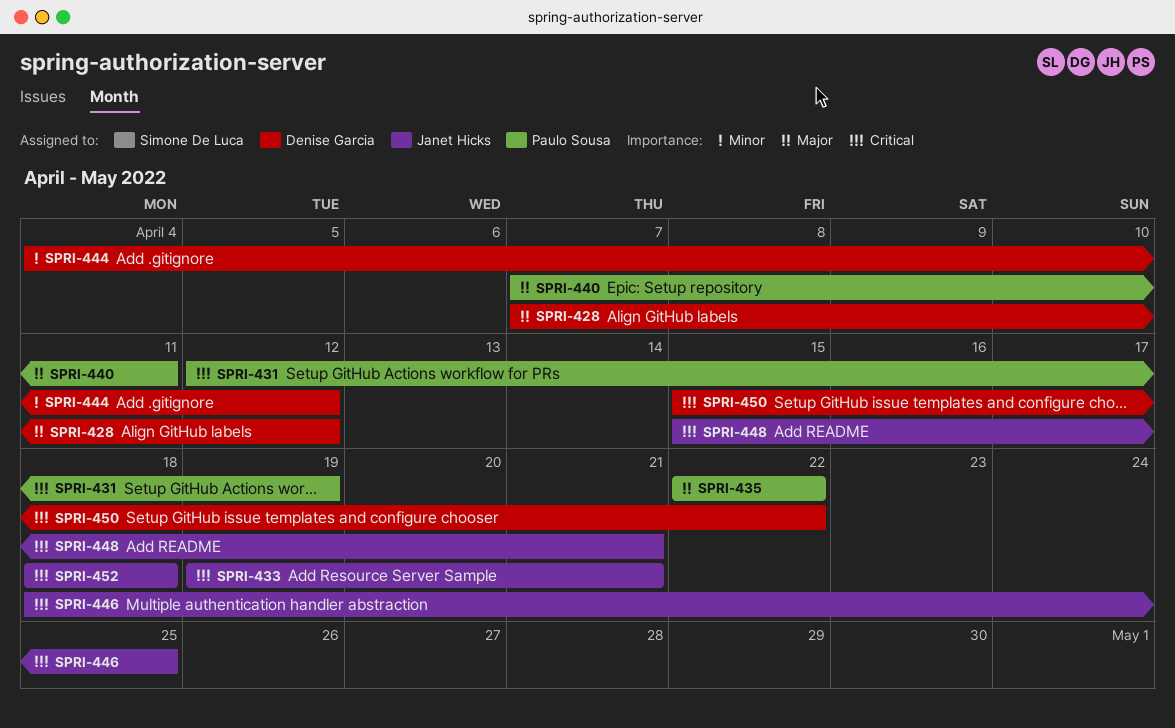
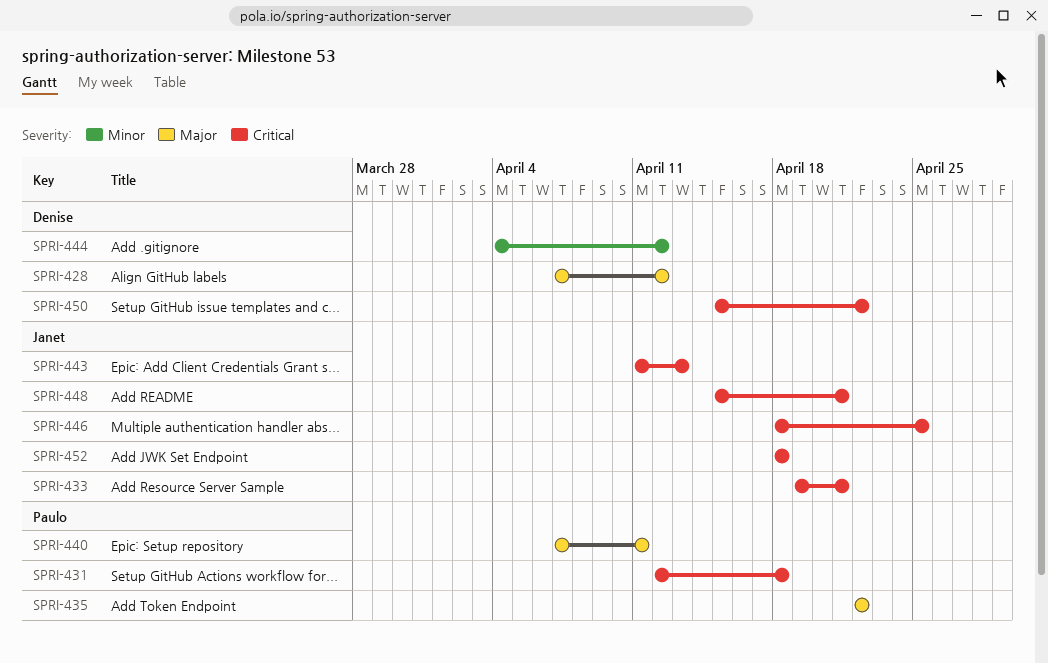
SPRI-431, due: Apr 19 -> Apr 18
SPRI-443: none -> present

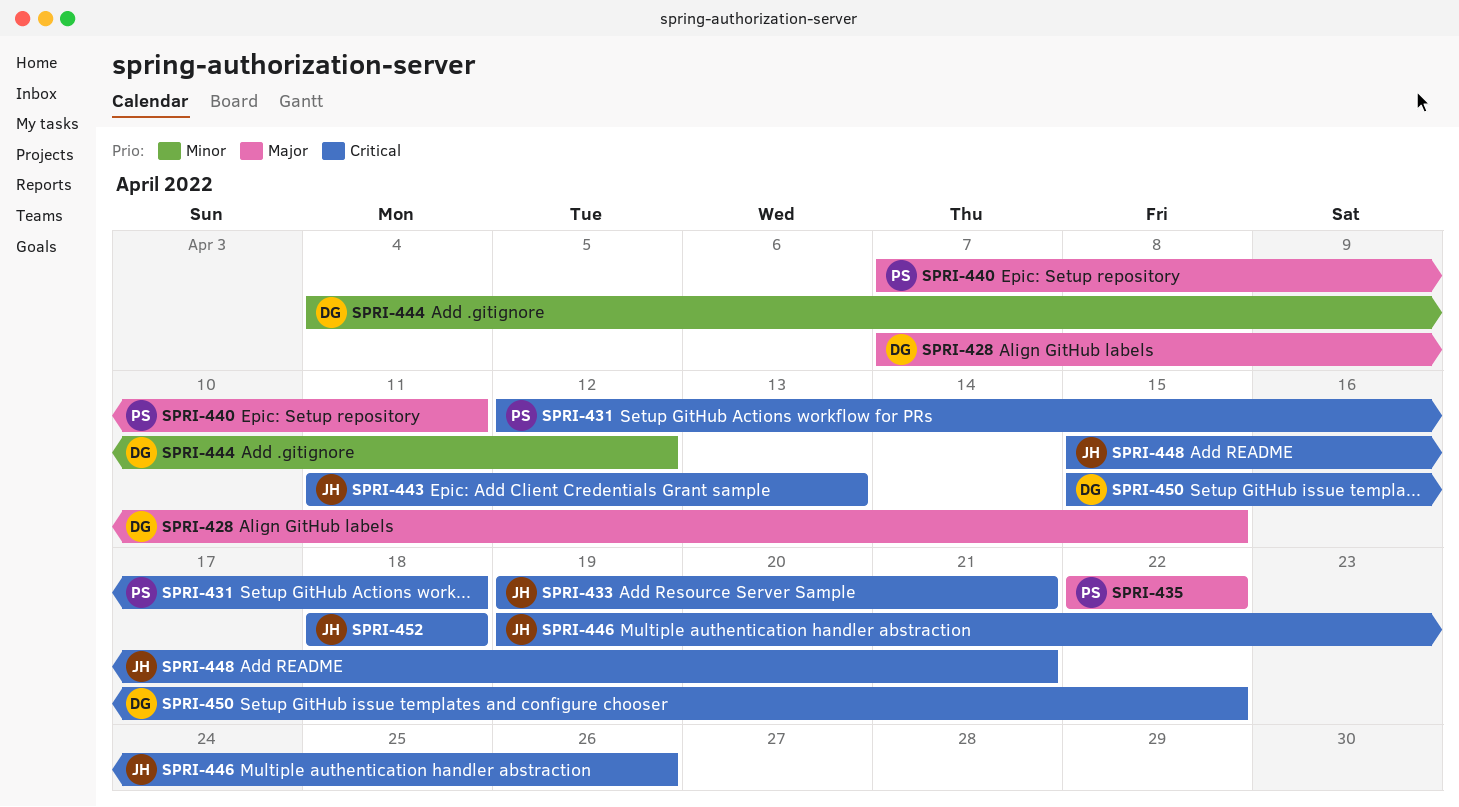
SPRI-428, due: Apr 12 -> Apr 15
SPRI-446, start: Apr 18 -> Apr 19
SPRI-446, due: Apr 25 -> Apr 26

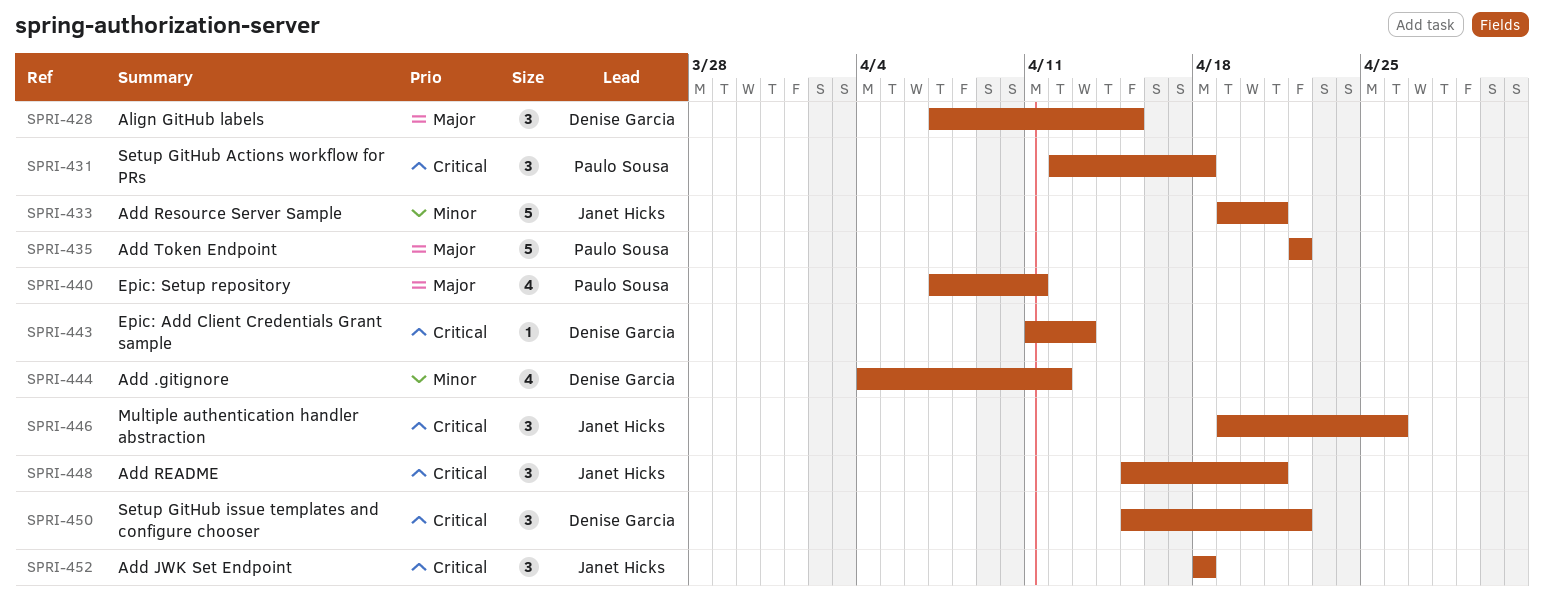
SPRI-433, priority: Critical -> Minor
SPRI-443, owner: Janet Hicks -> Denise Garcia

